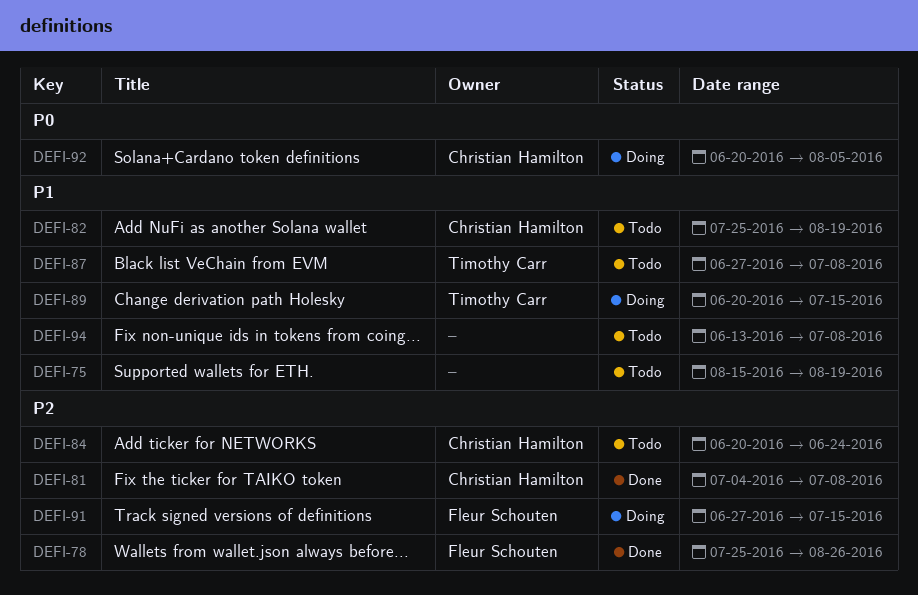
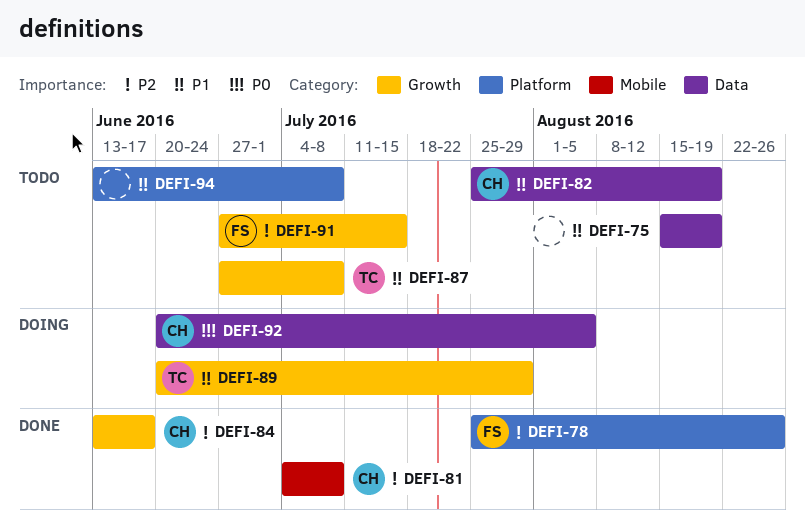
DEFI-84, status: Todo -> Done
DEFI-84, start: Jun 20 -> Jun 13
DEFI-84, due: Jun 24 -> Jun 17
DEFI-89, due: Jul 15 -> Jul 29
DEFI-91, status: Doing -> Todo

